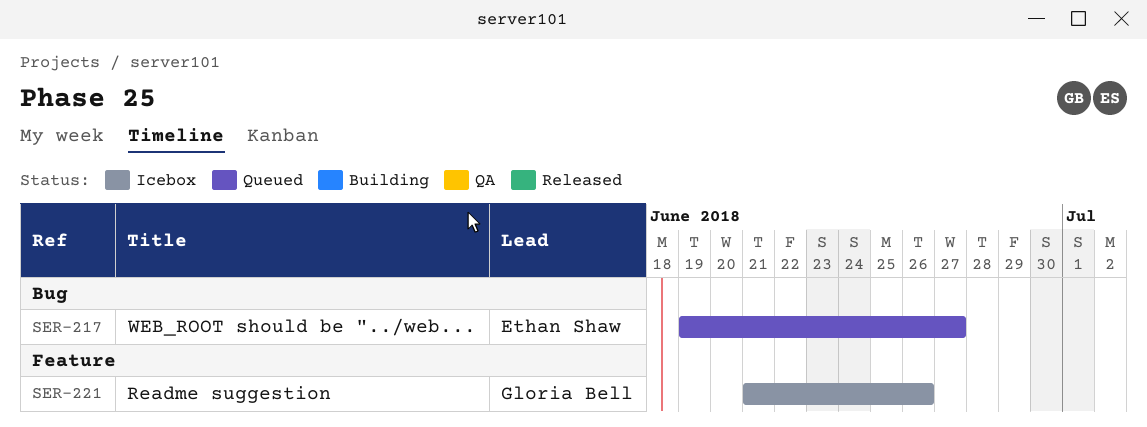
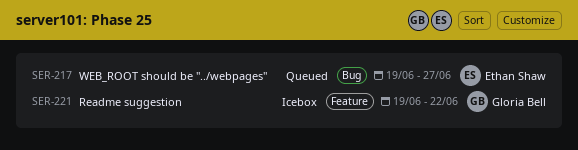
SER-221, start: Jun 21 -> Jun 19
SER-221, due: Jun 26 -> Jun 22

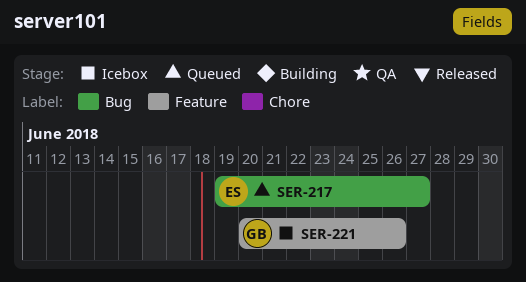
SER-221, start: Jun 19 -> Jun 20
SER-221, due: Jun 22 -> Jun 26

